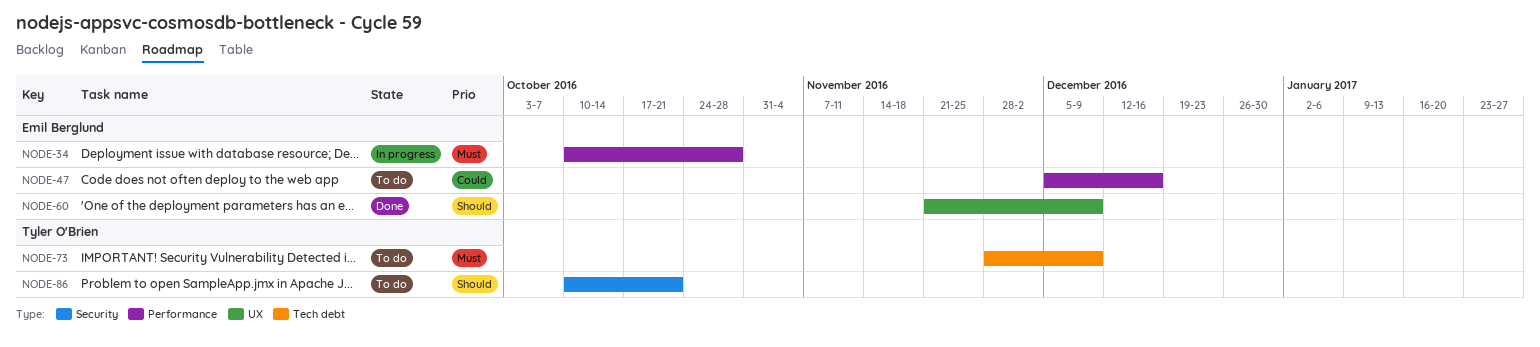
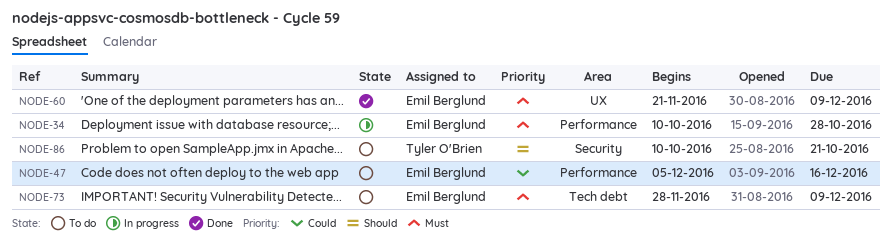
NODE-60, priority: Should -> Must
NODE-73, owner: Tyler O'Brien -> Emil Berglund

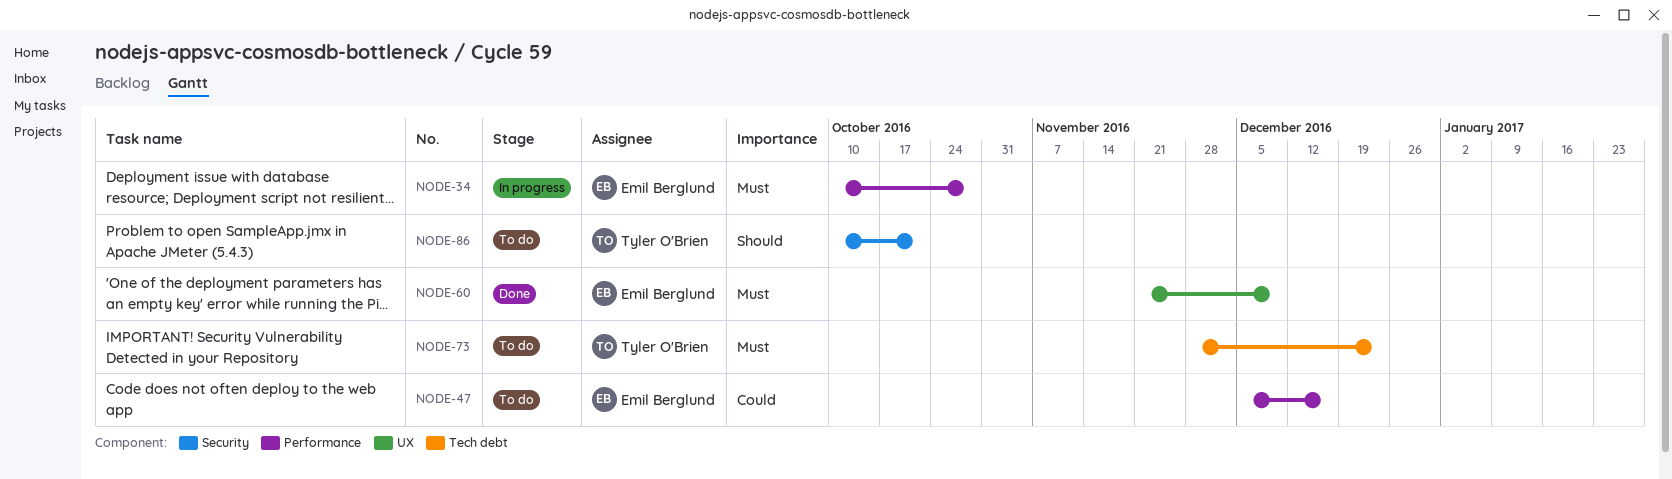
NODE-73, owner: Emil Berglund -> Tyler O'Brien
NODE-73, due: Dec 9 -> Dec 23

